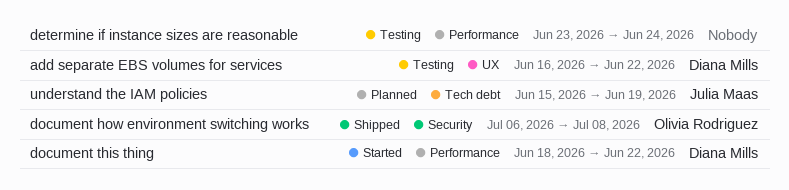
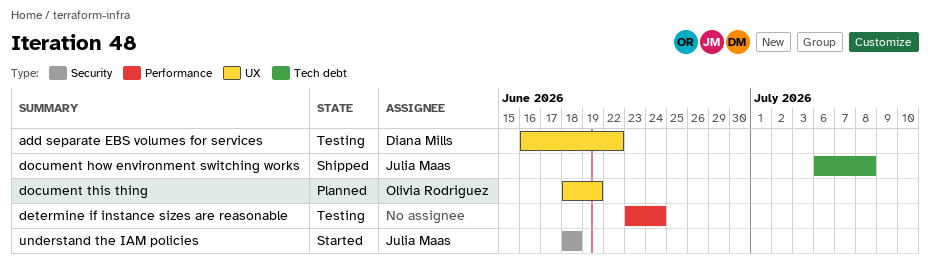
document how environment switching works, owner: Olivia Rodriguez -> Julia Maas
document how environment switching works, label: Security -> Tech debt
document this thing, status: Started -> Planned
document this thing, owner: Diana Mills -> Olivia Rodriguez
document this thing, label: Performance -> UX
document this thing, due: Jun 22 -> Jun 19
understand the IAM policies, status: Planned -> Started
understand the IAM policies, label: Tech debt -> Security
understand the IAM policies, start: Jun 15 -> Jun 18
understand the IAM policies, due: Jun 19 -> Jun 18

